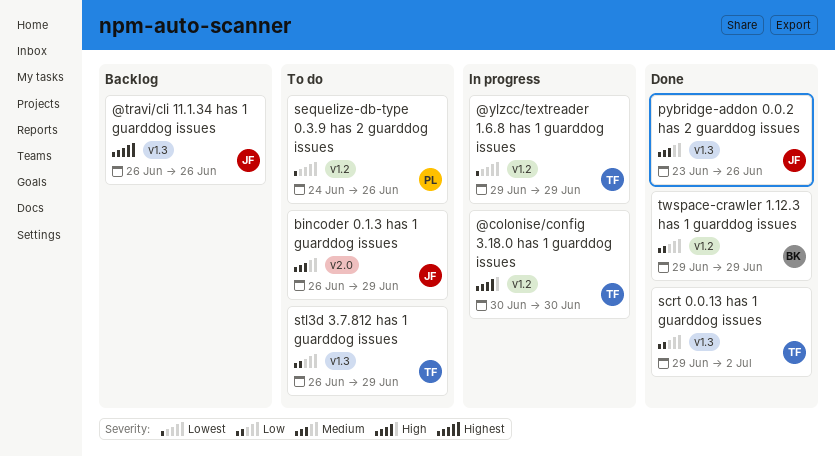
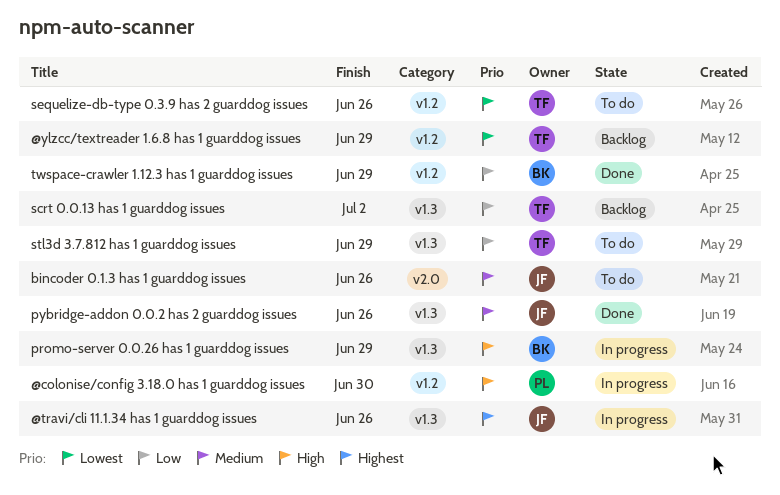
@colonise/config 3.18.0 has 1 guarddog issues, owner: TF -> PL
@travi/cli 11.1.34 has 1 guarddog issues, status: Backlog -> In progress
@ylzcc/textreader 1.6.8 has 1 guarddog issues, status: In progress -> Backlog
bincoder 0.1.3 has 1 guarddog issues, due: Jun 29 -> Jun 26
promo-server 0.0.26 has 1 guarddog issues: none -> present
scrt 0.0.13 has 1 guarddog issues, status: Done -> Backlog
sequelize-db-type 0.3.9 has 2 guarddog issues, owner: PL -> TF

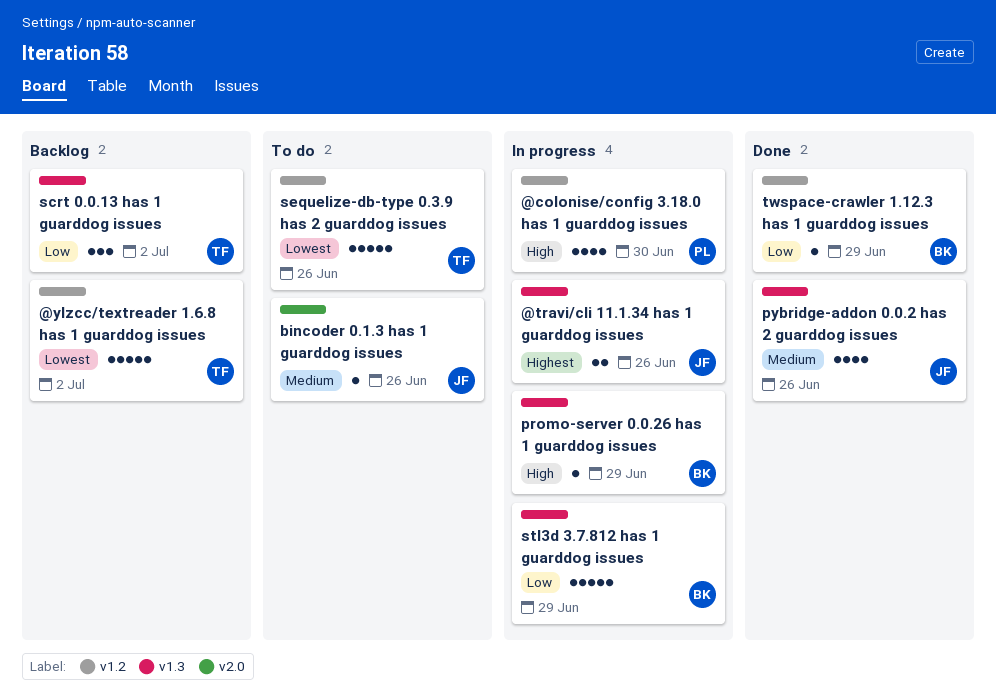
@ylzcc/textreader 1.6.8 has 1 guarddog issues, due: Jun 29 -> Jul 2
stl3d 3.7.812 has 1 guarddog issues, status: To do -> In progress
stl3d 3.7.812 has 1 guarddog issues, owner: TF -> BK

